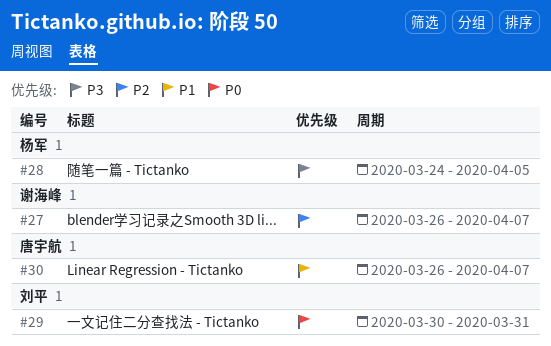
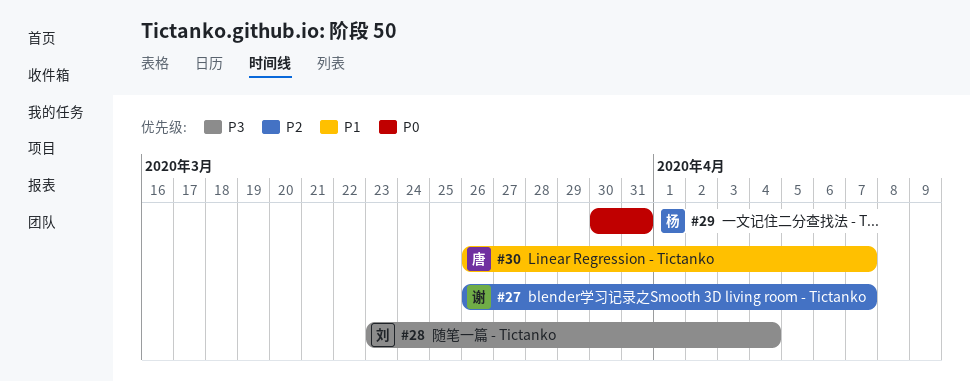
#28, owner: 杨军 -> 刘平
#28, start: Mar 24 -> Mar 23
#28, due: Apr 5 -> Apr 4
#29, owner: 刘平 -> 杨军

